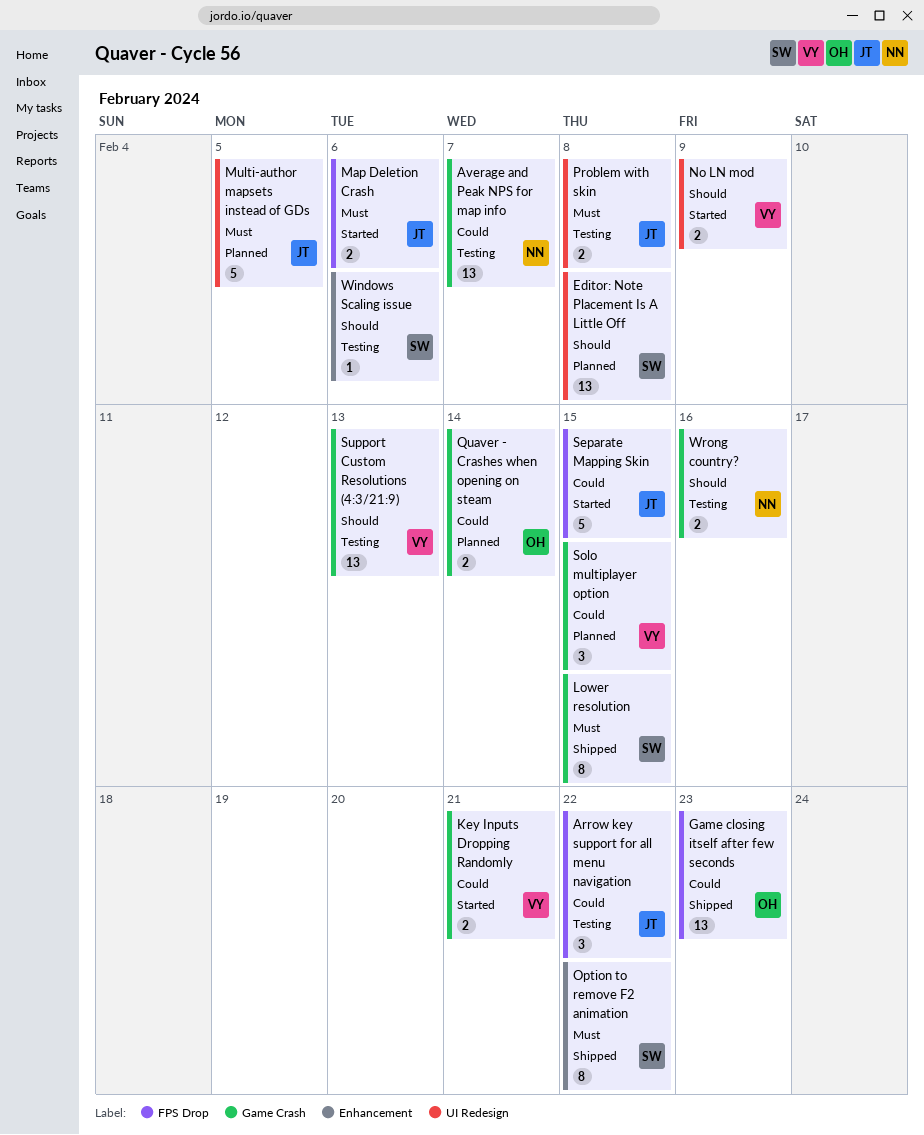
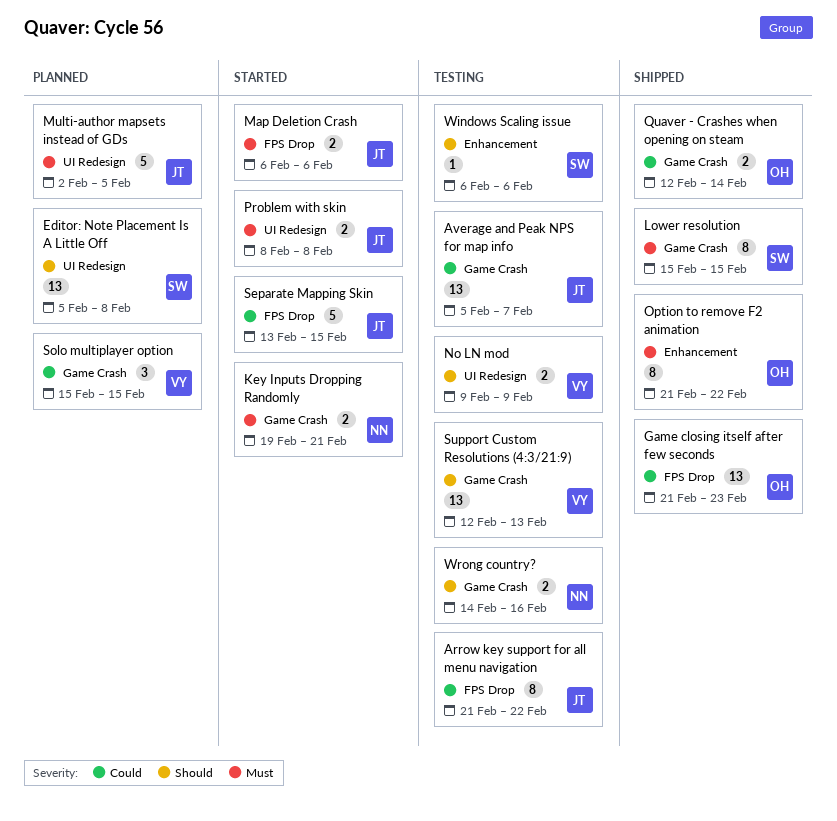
Arrow key support for all menu navigation, estimate: 3 -> 8
Average and Peak NPS for map info, owner: NN -> JT
Key Inputs Dropping Randomly, owner: VY -> NN
Key Inputs Dropping Randomly, priority: Could -> Must
No LN mod, status: Started -> Testing
Option to remove F2 animation, owner: SW -> OH
Problem with skin, status: Testing -> Started
Quaver - Crashes when opening on steam, status: Planned -> Shipped

